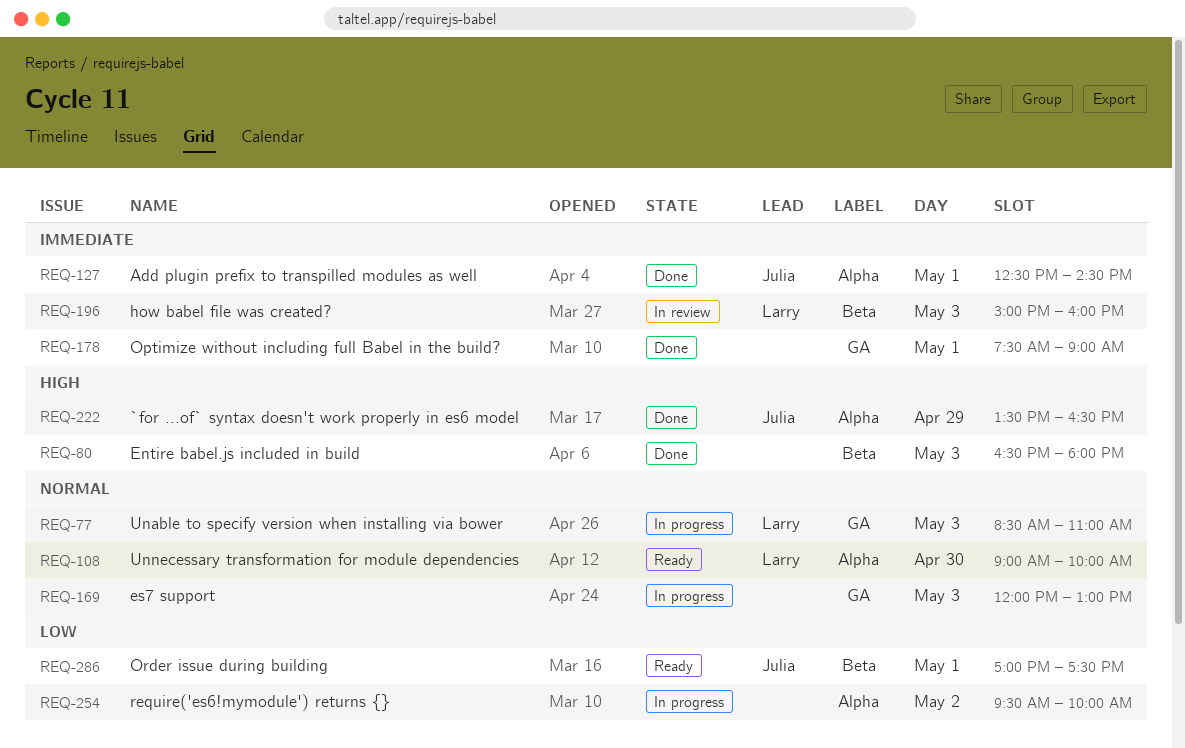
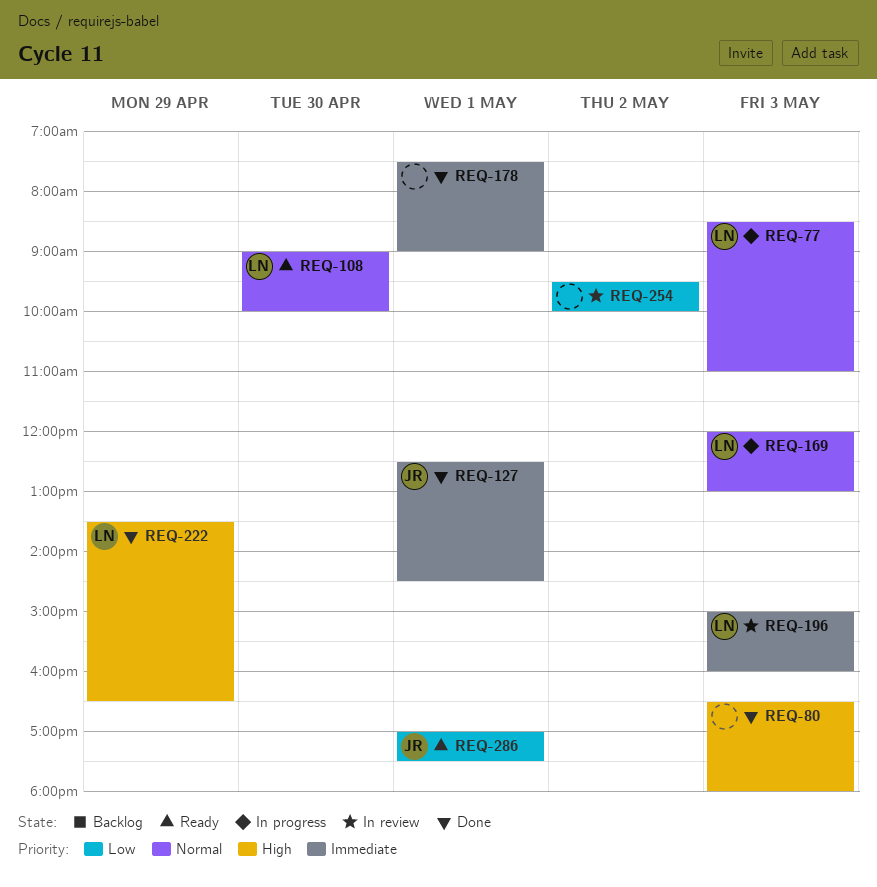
REQ-169, owner: none -> Larry
REQ-222, owner: Julia -> Larry
REQ-254, status: In progress -> In review

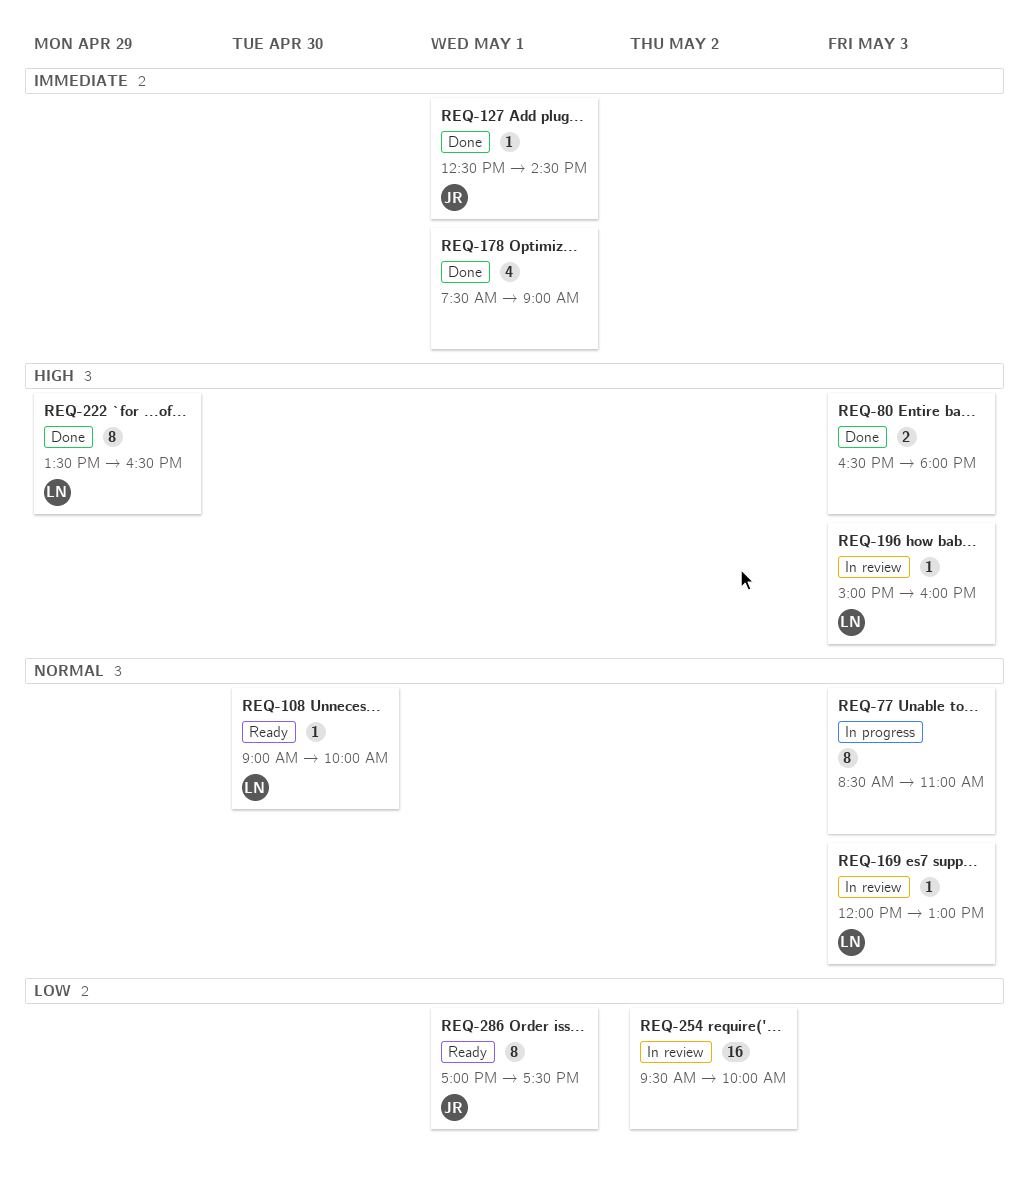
REQ-77, owner: LN -> none
REQ-169, status: In progress -> In review
REQ-196, priority: Immediate -> High

